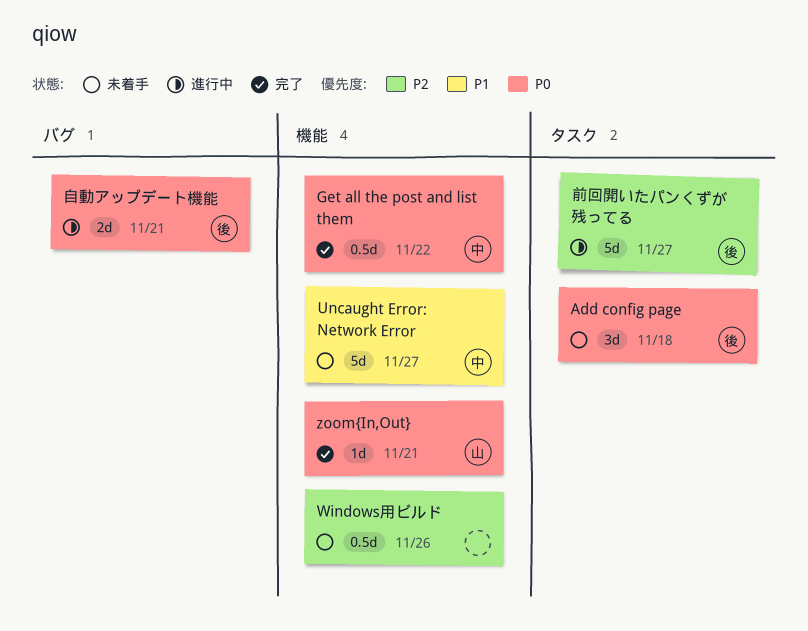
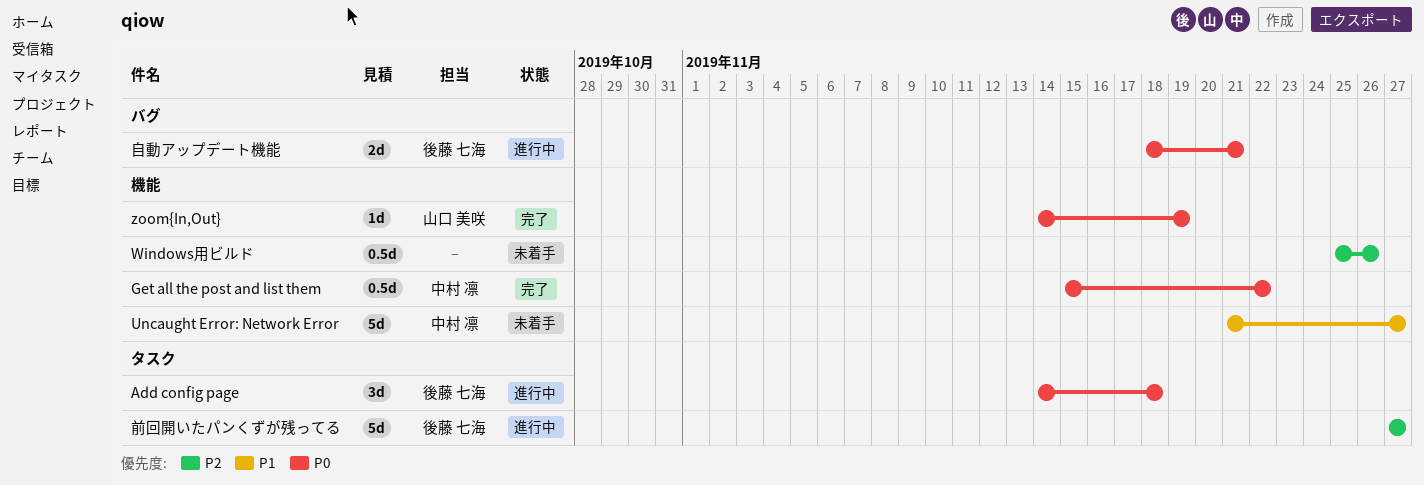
Add config page, status: 未着手 -> 進行中
zoom{In,Out}, due: Nov 21 -> Nov 19

